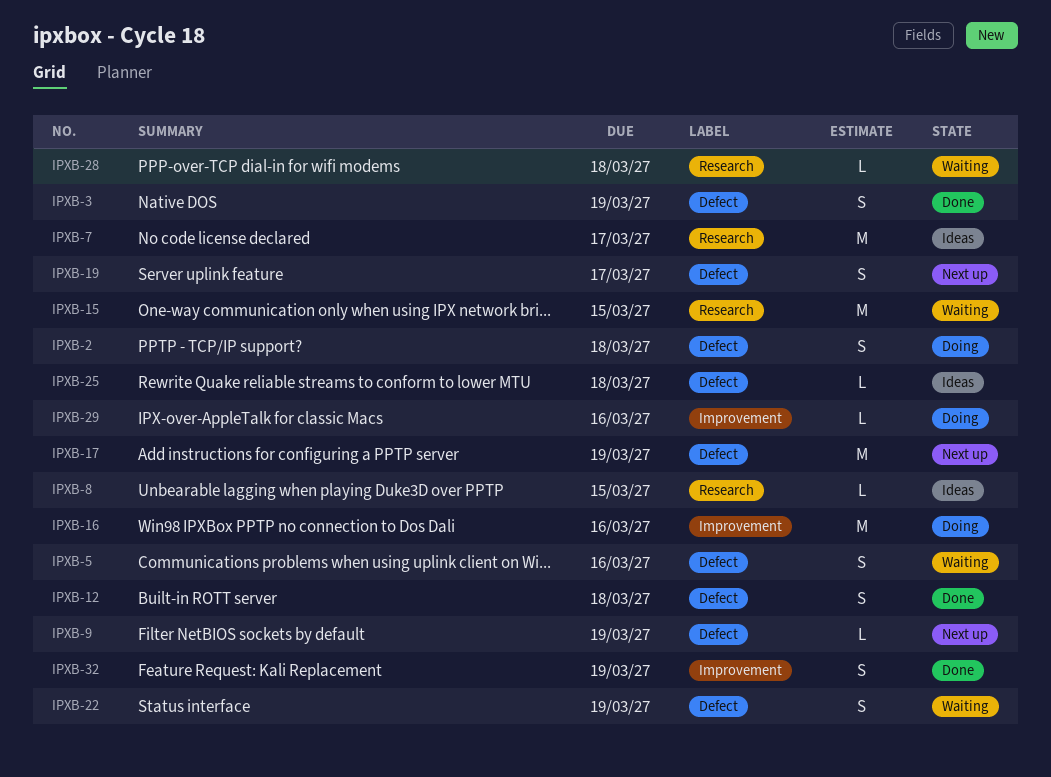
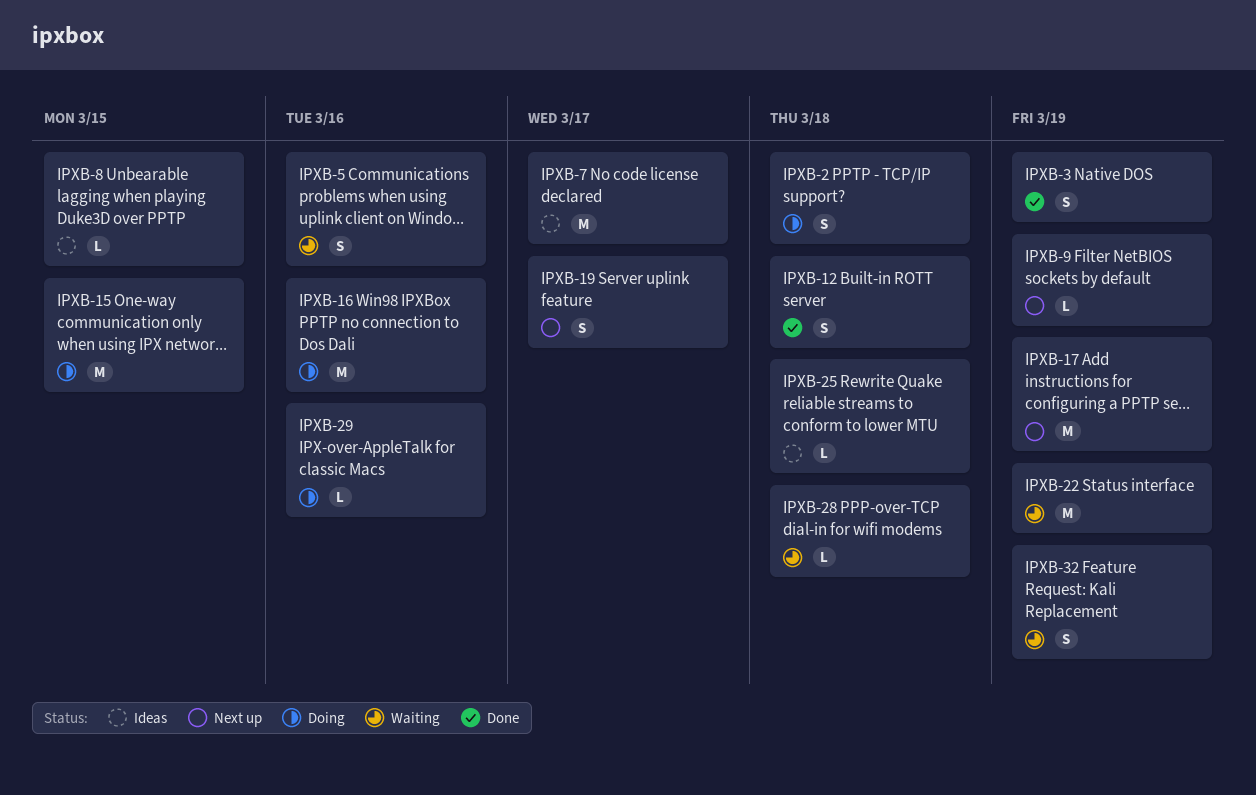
IPXB-15, status: Waiting -> Doing
IPXB-22, estimate: S -> M
IPXB-32, status: Done -> Waiting

